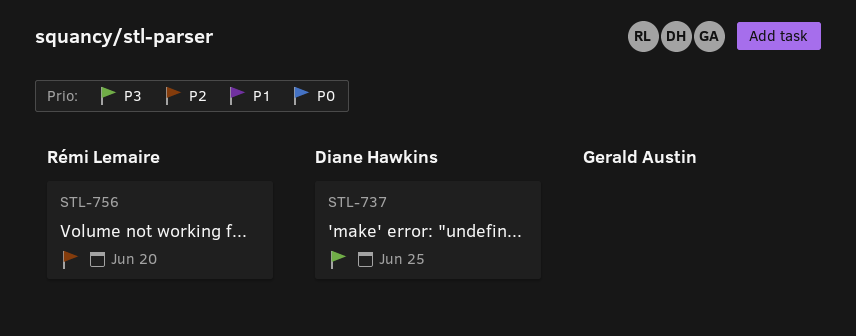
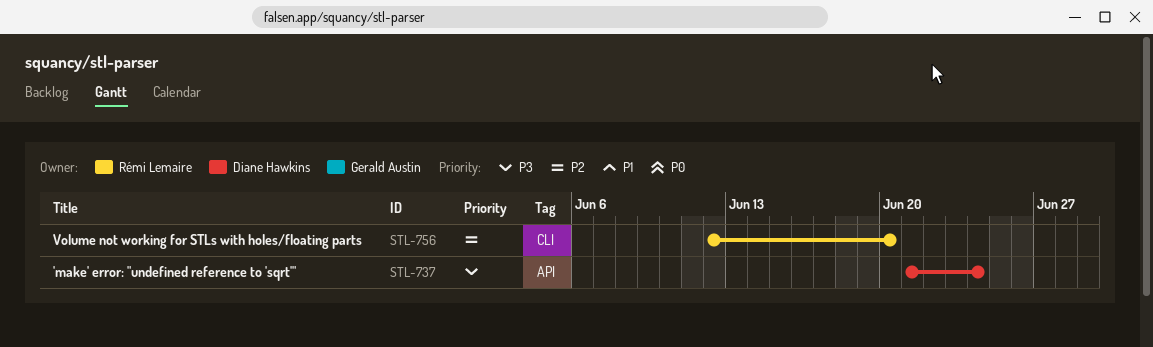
STL-737, due: Jun 25 -> Jun 24

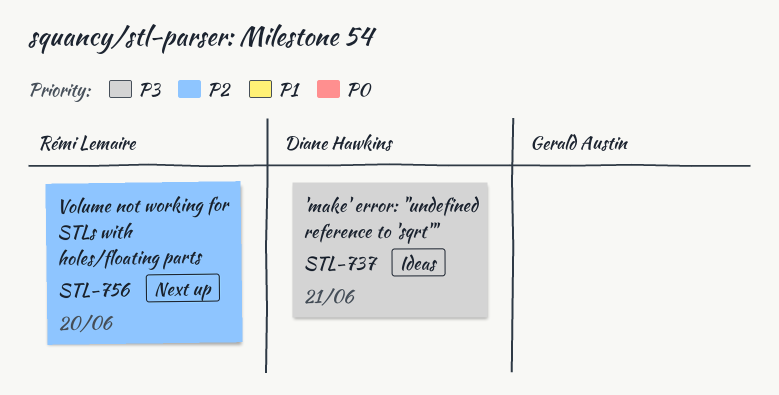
STL-737, due: Jun 24 -> Jun 21

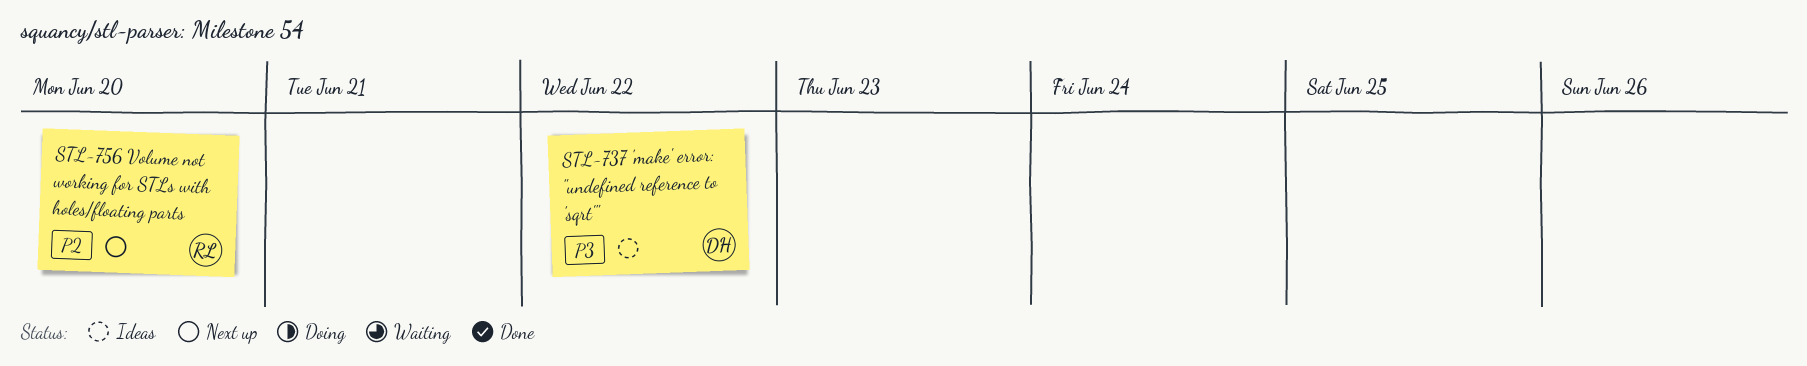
STL-737, due: Jun 21 -> Jun 22

